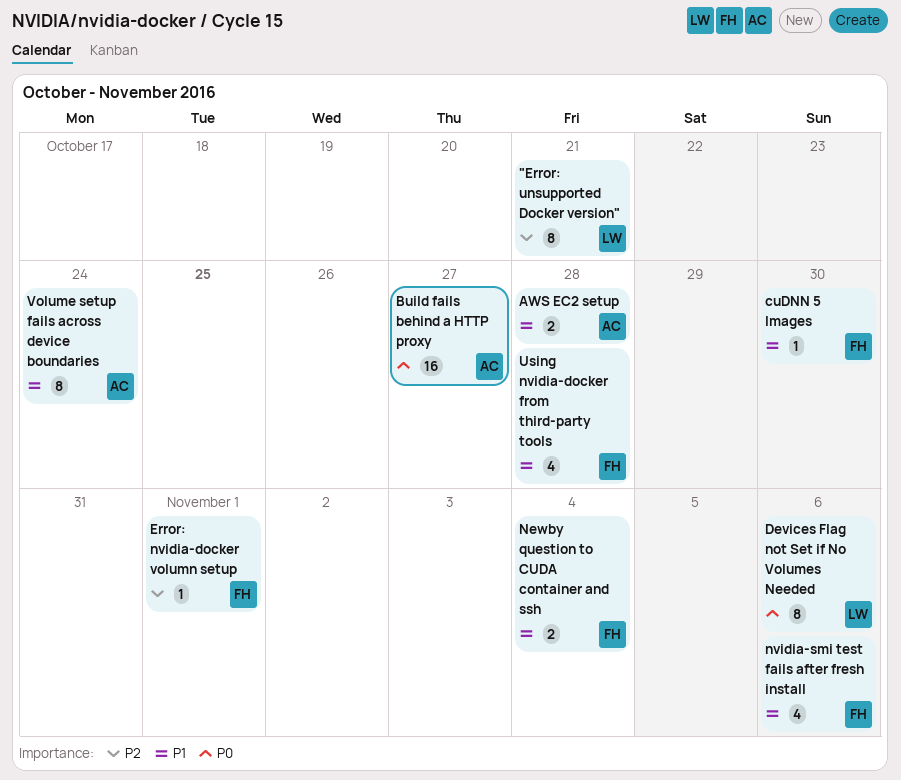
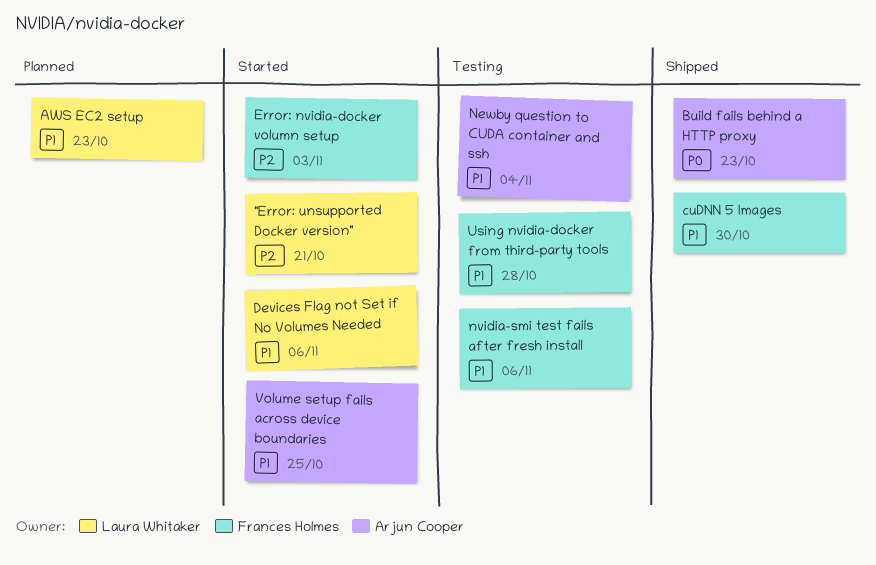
AWS EC2 setup, owner: Arjun Cooper -> Laura Whitaker
AWS EC2 setup, due: Oct 28 -> Oct 23
Build fails behind a HTTP proxy, due: Oct 27 -> Oct 23
Devices Flag not Set if No Volumes Needed, priority: P0 -> P1
Error: nvidia-docker volumn setup, due: Nov 1 -> Nov 3
Newby question to CUDA container and ssh, owner: Frances Holmes -> Arjun Cooper
Volume setup fails across device boundaries, due: Oct 24 -> Oct 25

